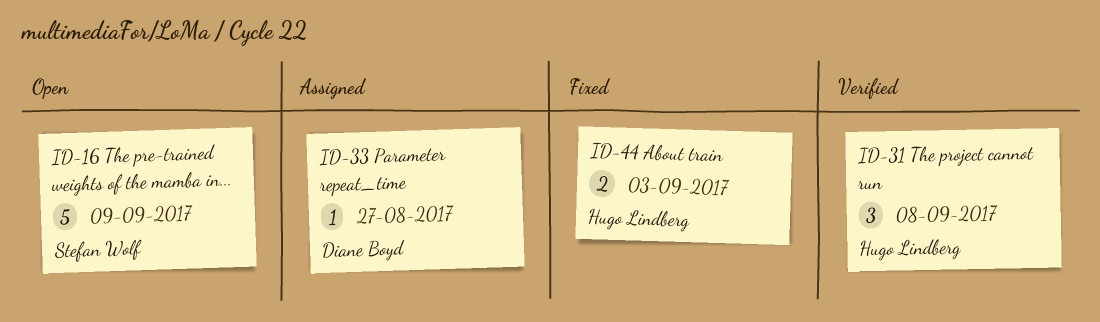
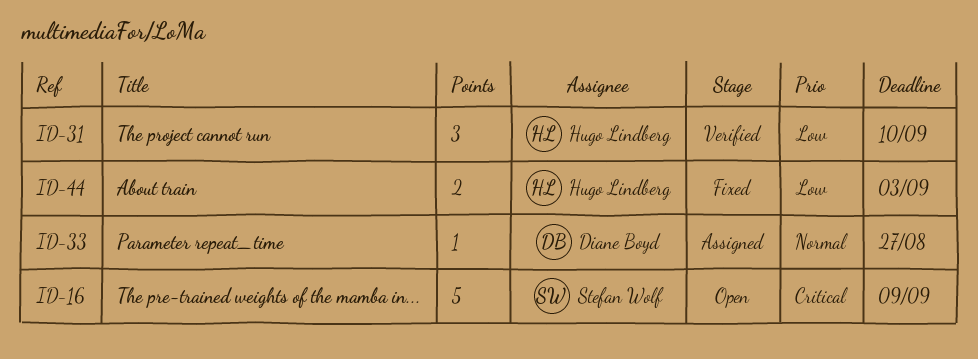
ID-31, due: Sep 8 -> Sep 10

